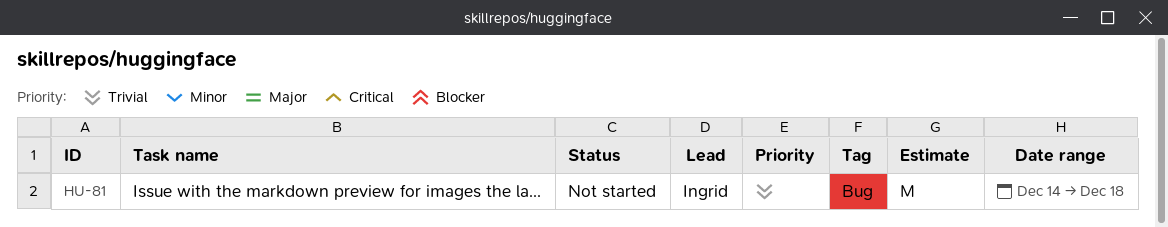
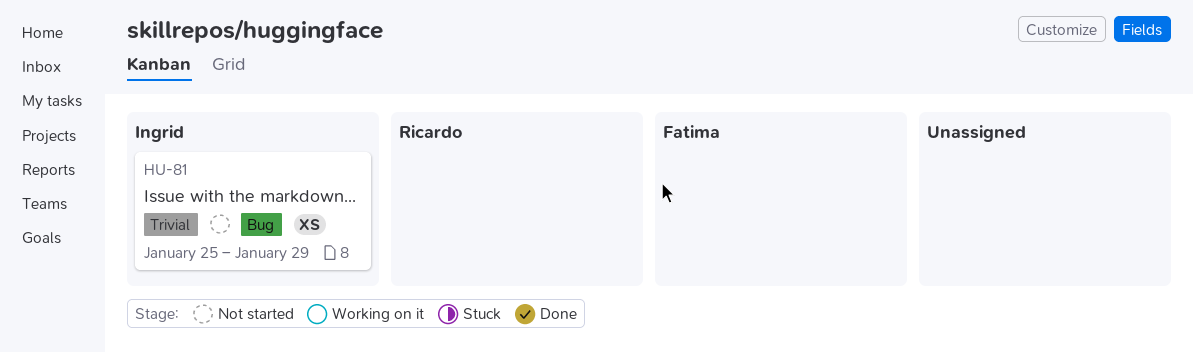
HU-81, estimate: M -> XS
HU-81, start: Dec 14 -> Jan 25
HU-81, due: Dec 18 -> Jan 29

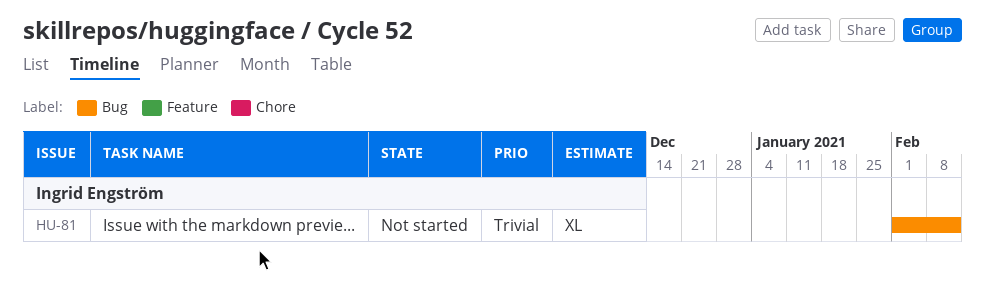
HU-81, estimate: XS -> XL
HU-81, start: Jan 25 -> Feb 1
HU-81, due: Jan 29 -> Feb 12

